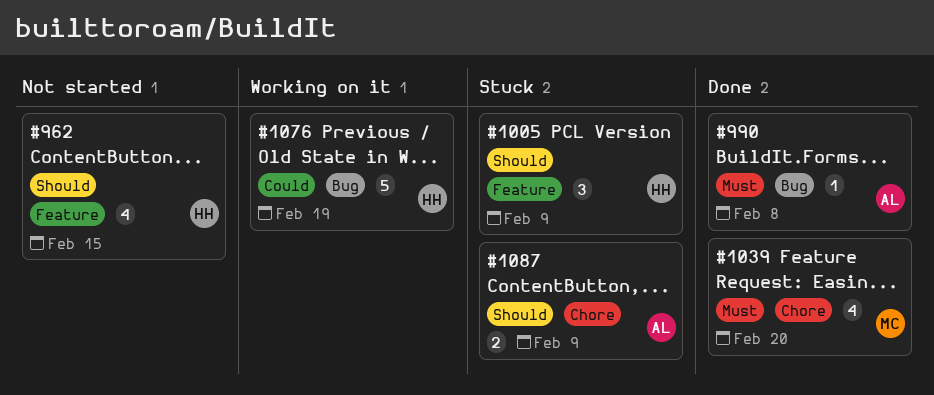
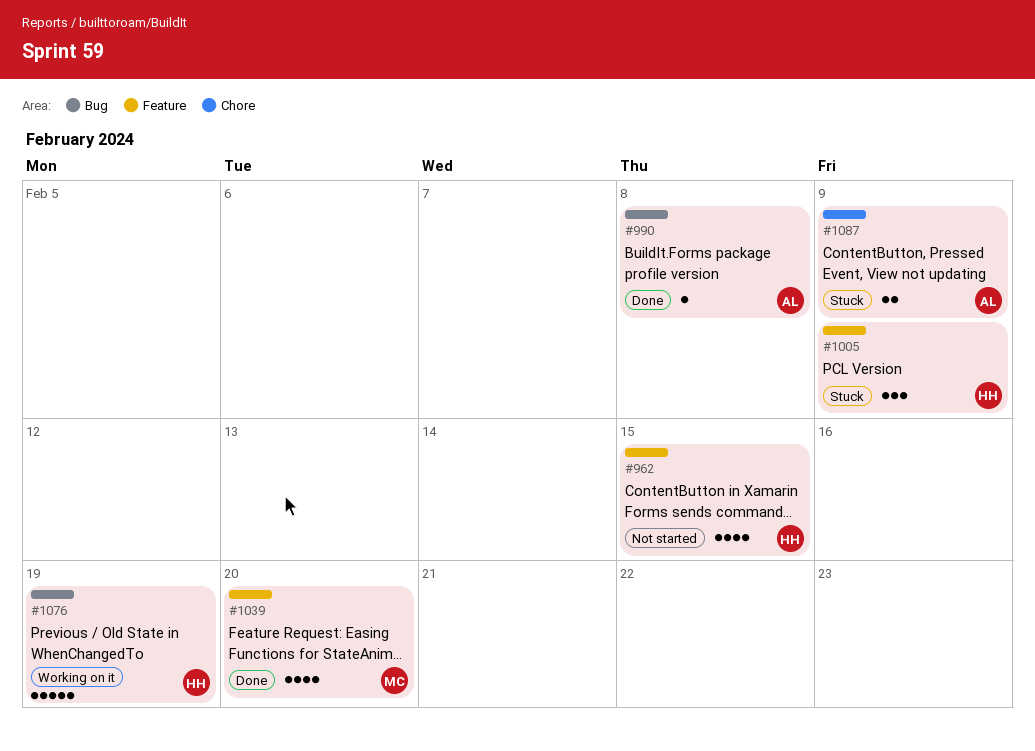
#1039, label: Chore -> Feature

